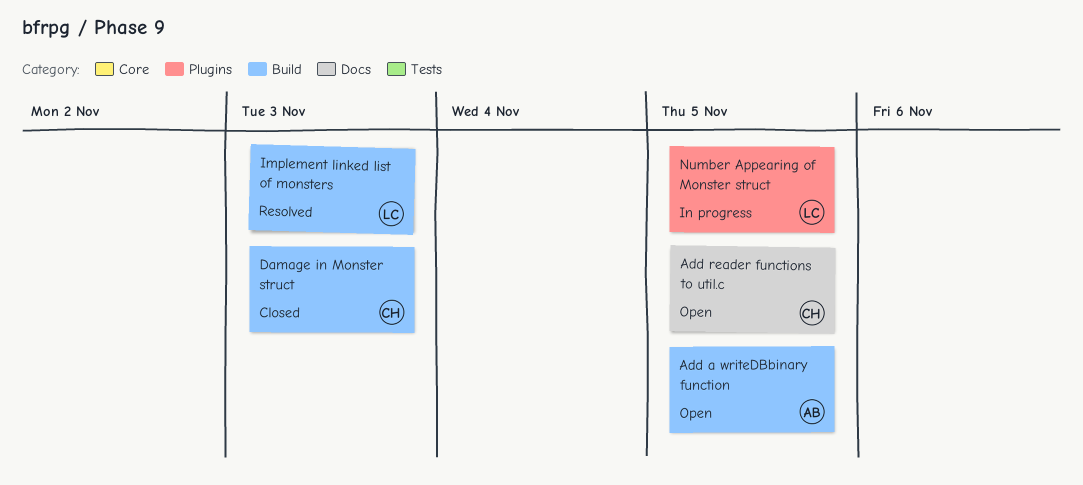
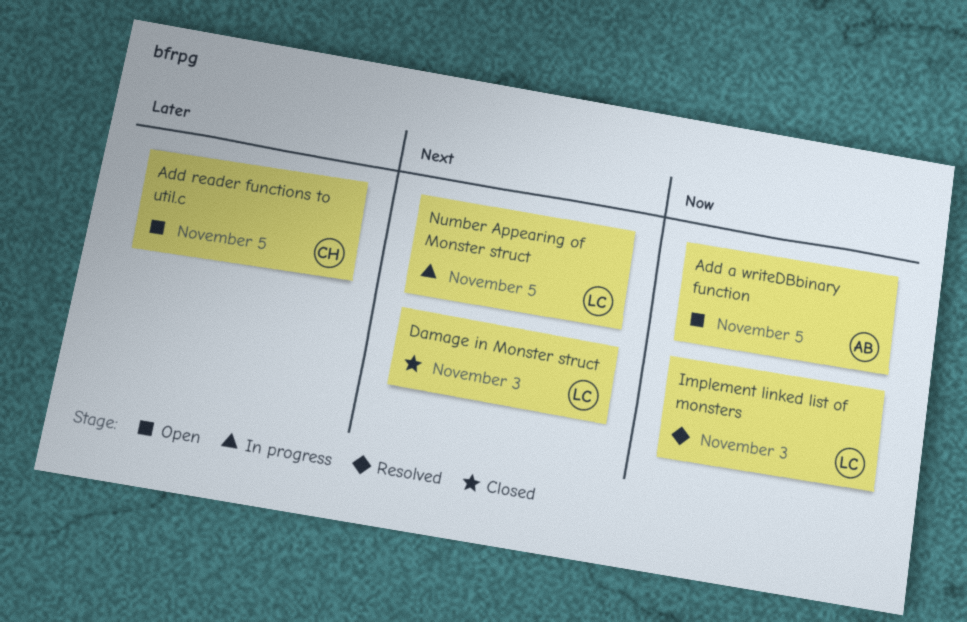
Damage in Monster struct, owner: CH -> LC

